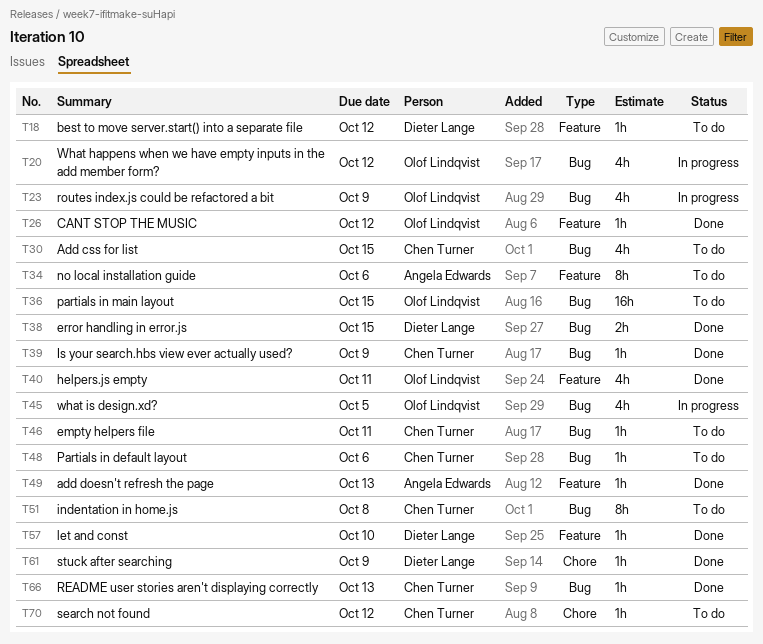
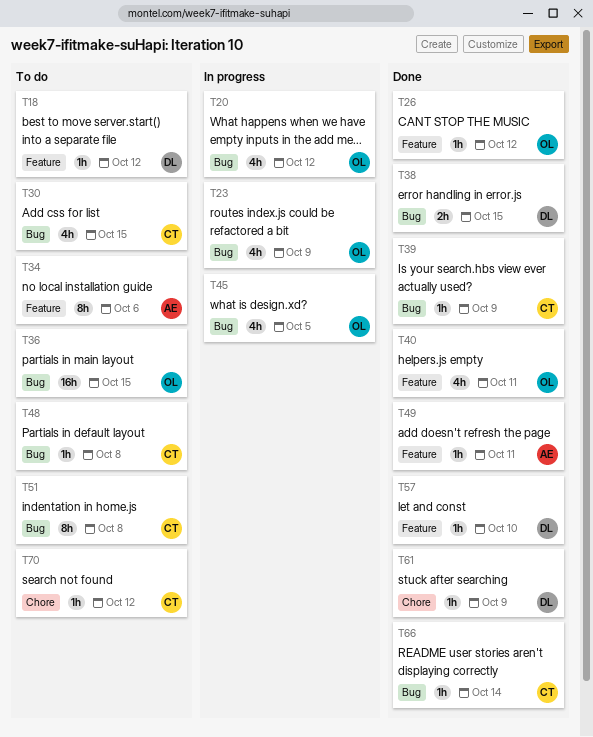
T46: present -> none
T48, due: Oct 6 -> Oct 8
T49, due: Oct 13 -> Oct 11
T66, due: Oct 13 -> Oct 14

